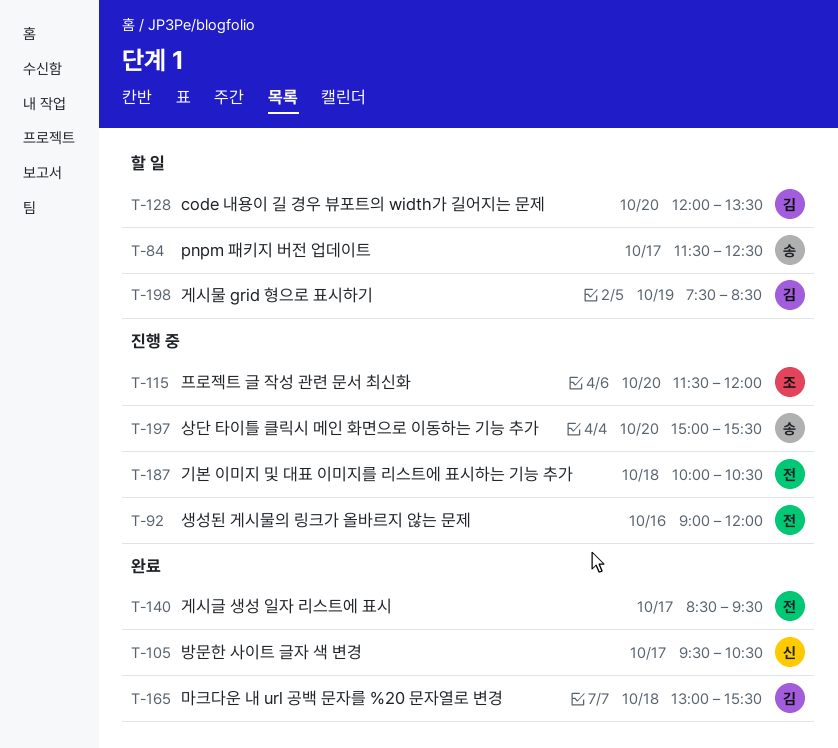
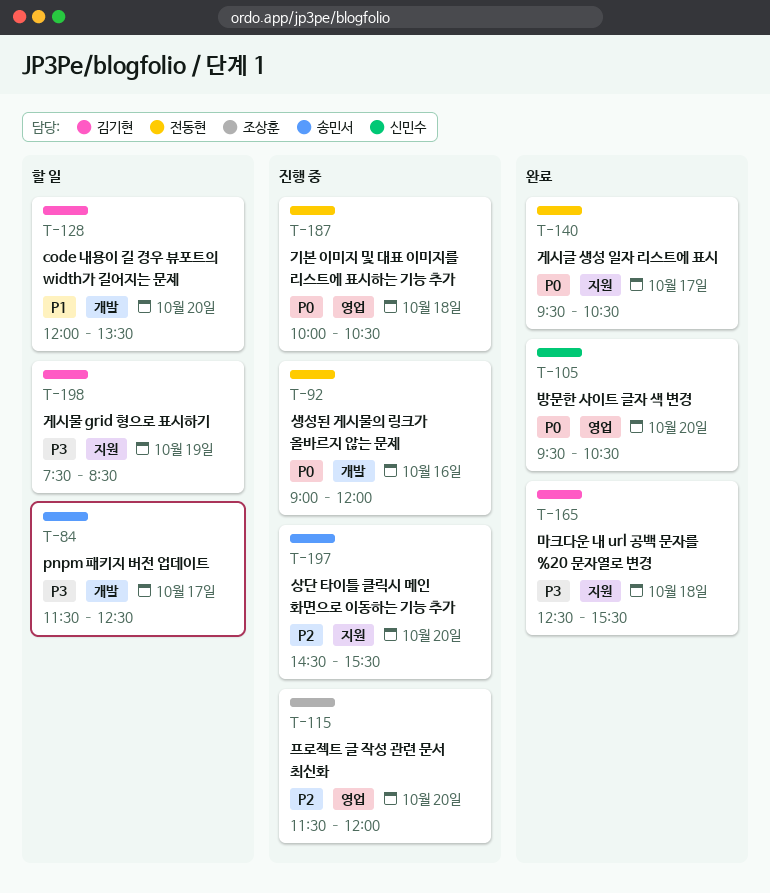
T-105, day: Oct 17 -> Oct 20
T-140, begins: 08:30 -> 09:30
T-140, ends: 09:30 -> 10:30
T-165, begins: 13:00 -> 12:30
T-197, begins: 15:00 -> 14:30

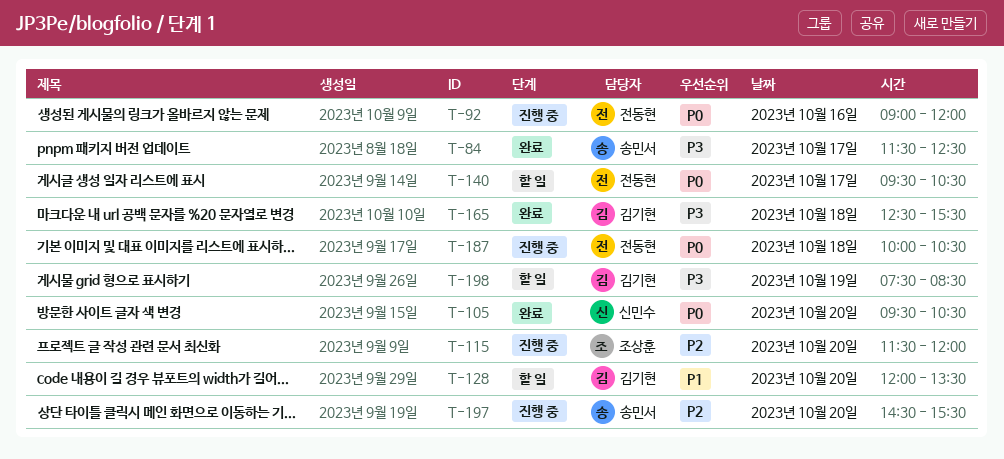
T-84, status: 할 일 -> 완료
T-140, status: 완료 -> 할 일

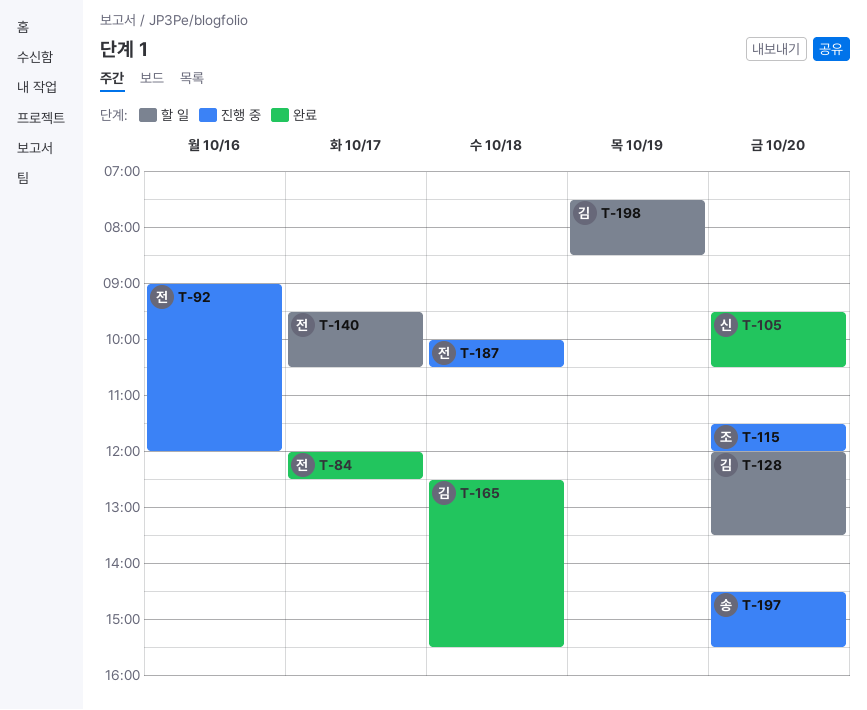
T-84, owner: 송민서 -> 전동현
T-84, begins: 11:30 -> 12:00

